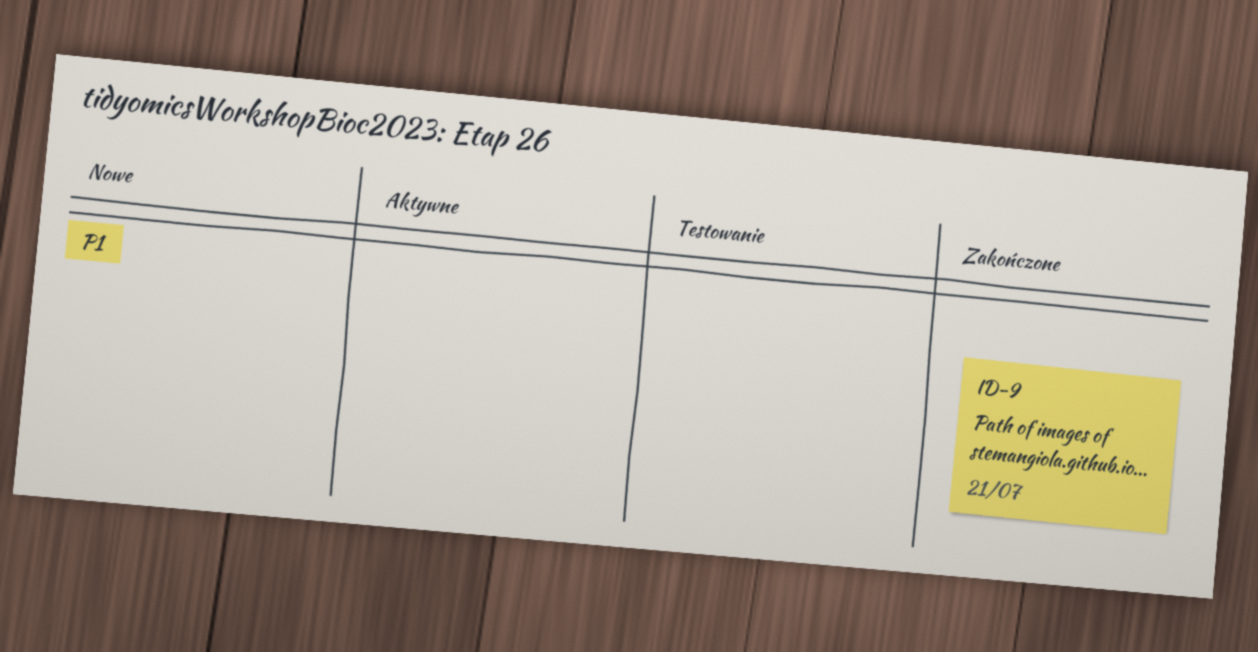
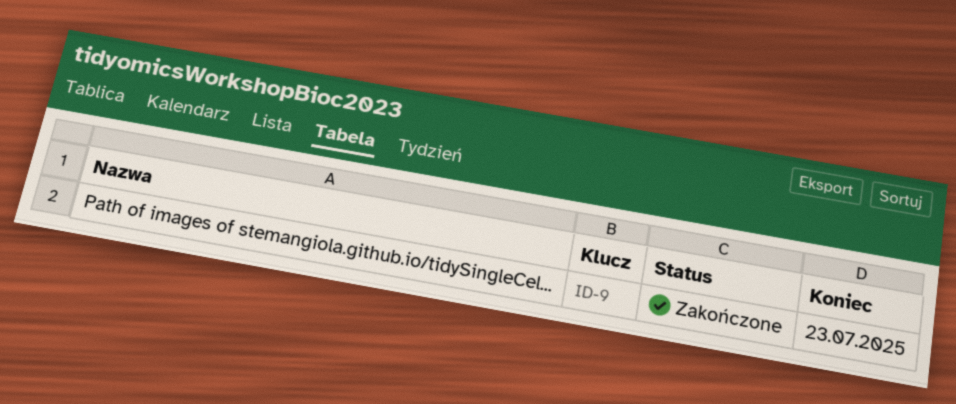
ID-9, due: Jul 21 -> Jul 23

